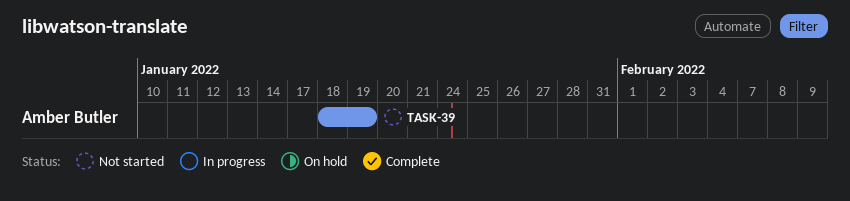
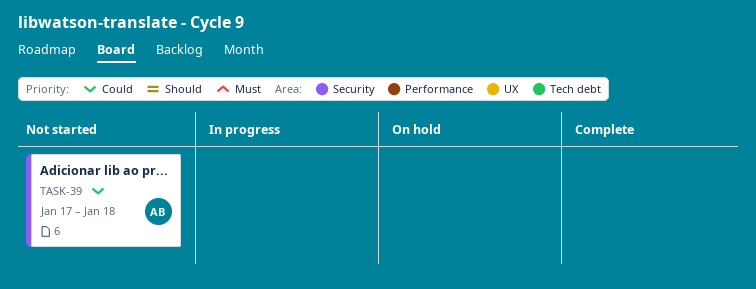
TASK-39, start: Jan 18 -> Jan 17
TASK-39, due: Jan 19 -> Jan 18

